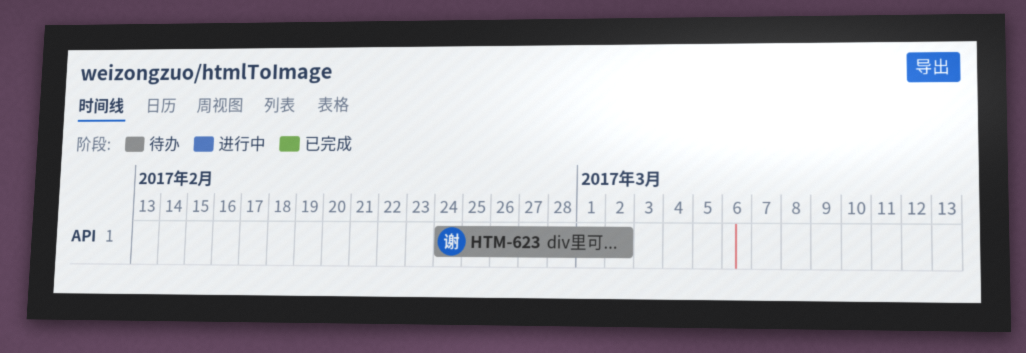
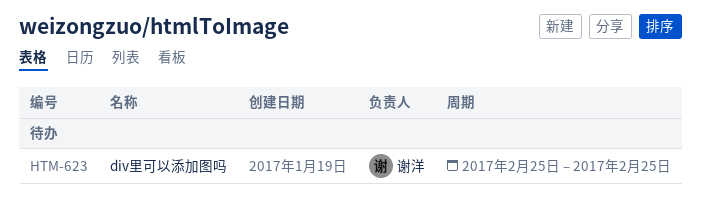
HTM-623, start: Feb 24 -> Feb 25
HTM-623, due: Mar 2 -> Feb 25

